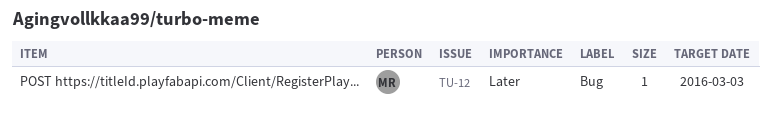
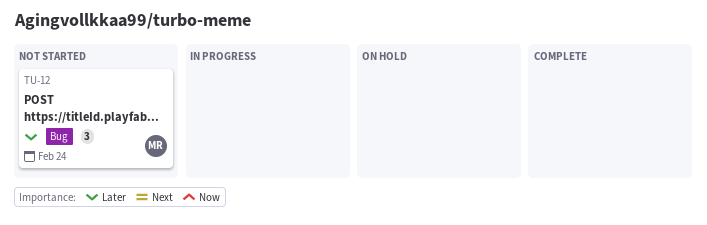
TU-12, estimate: 1 -> 3
TU-12, due: Mar 3 -> Feb 24

